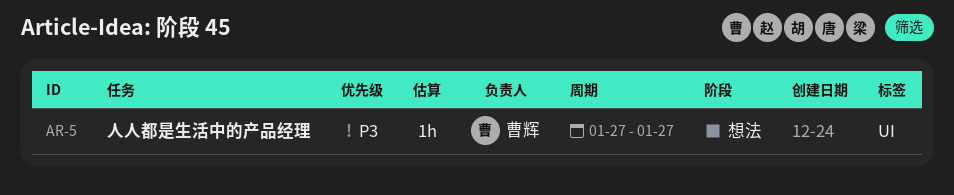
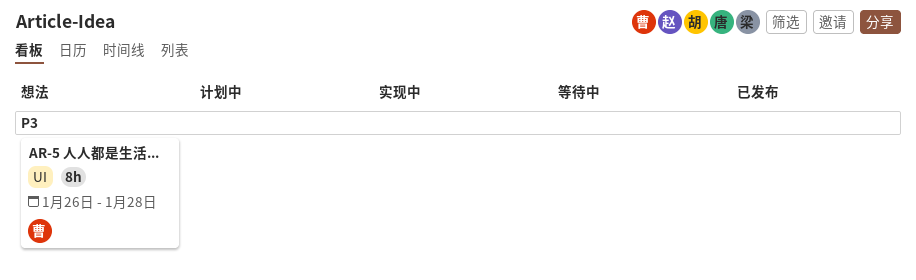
AR-5, estimate: 1h -> 8h
AR-5, start: Jan 27 -> Jan 26
AR-5, due: Jan 27 -> Jan 28

